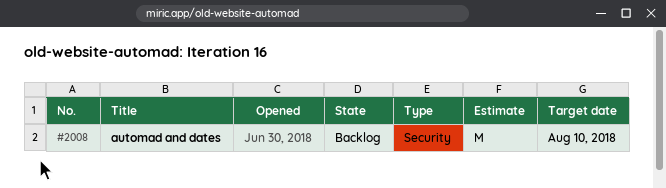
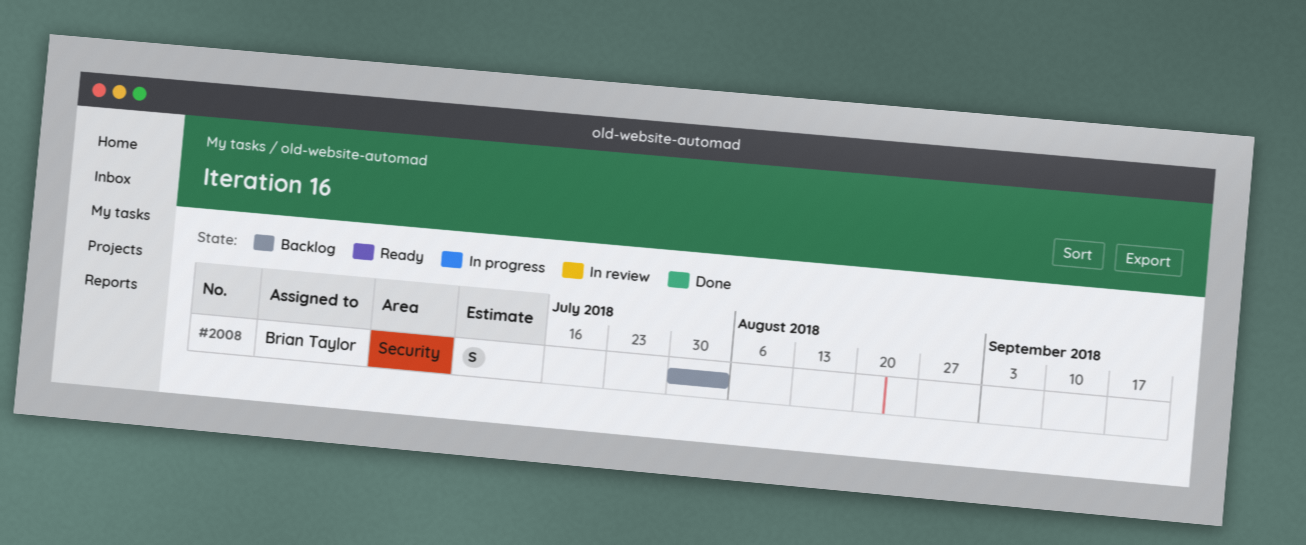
#2008, estimate: M -> S
#2008, due: Aug 10 -> Aug 3

